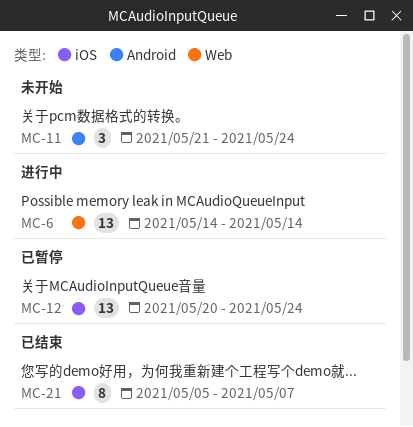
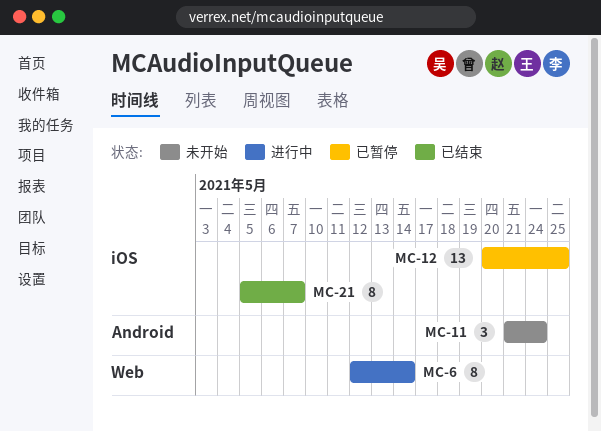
MC-6, estimate: 13 -> 8
MC-6, start: May 14 -> May 12
MC-12, due: May 24 -> May 25

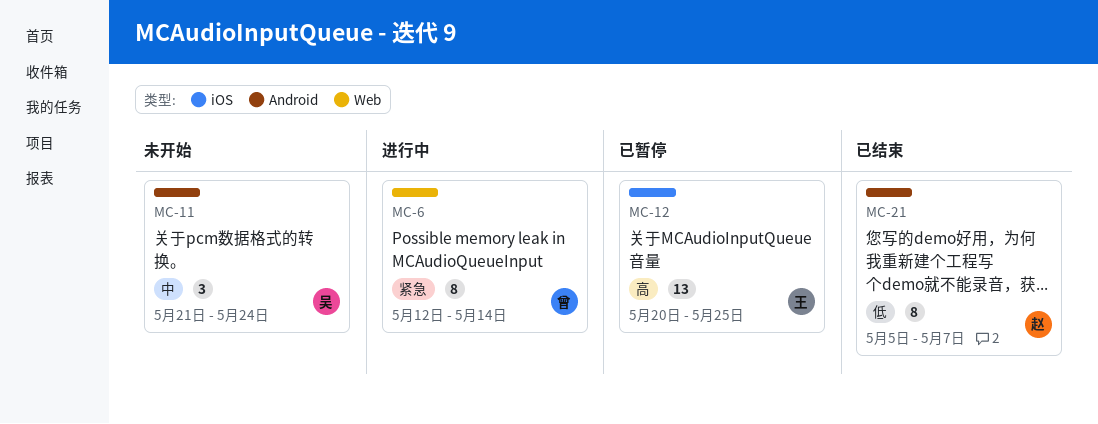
MC-21, label: iOS -> Android

